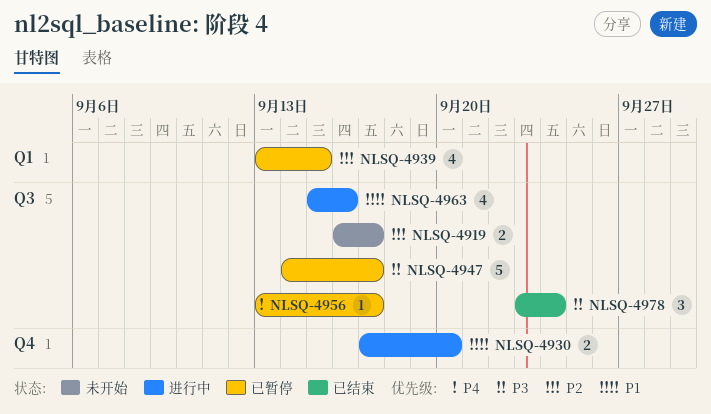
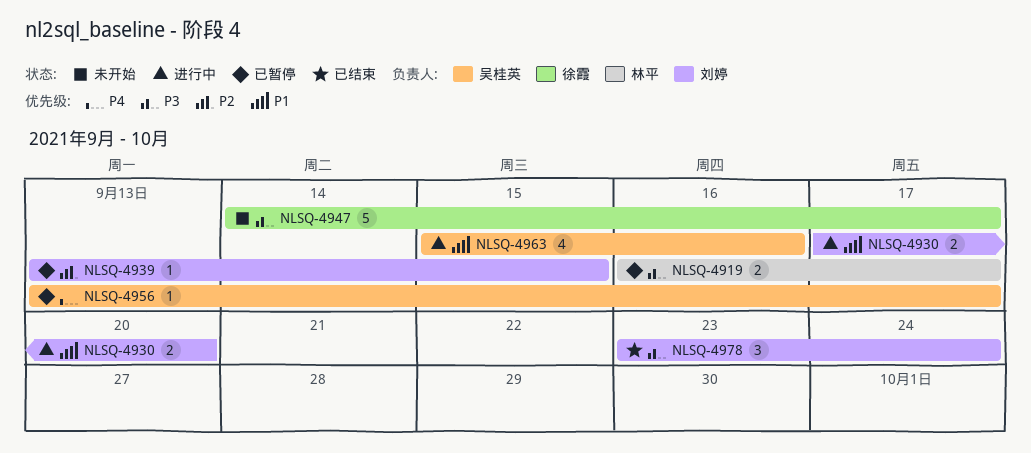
NLSQ-4919, status: 未开始 -> 已暂停
NLSQ-4919, priority: P2 -> P3
NLSQ-4939, estimate: 4 -> 1
NLSQ-4947, status: 已暂停 -> 未开始

